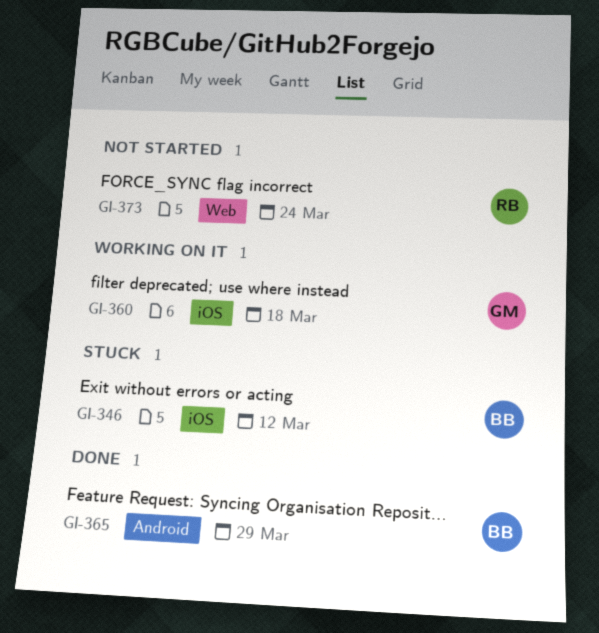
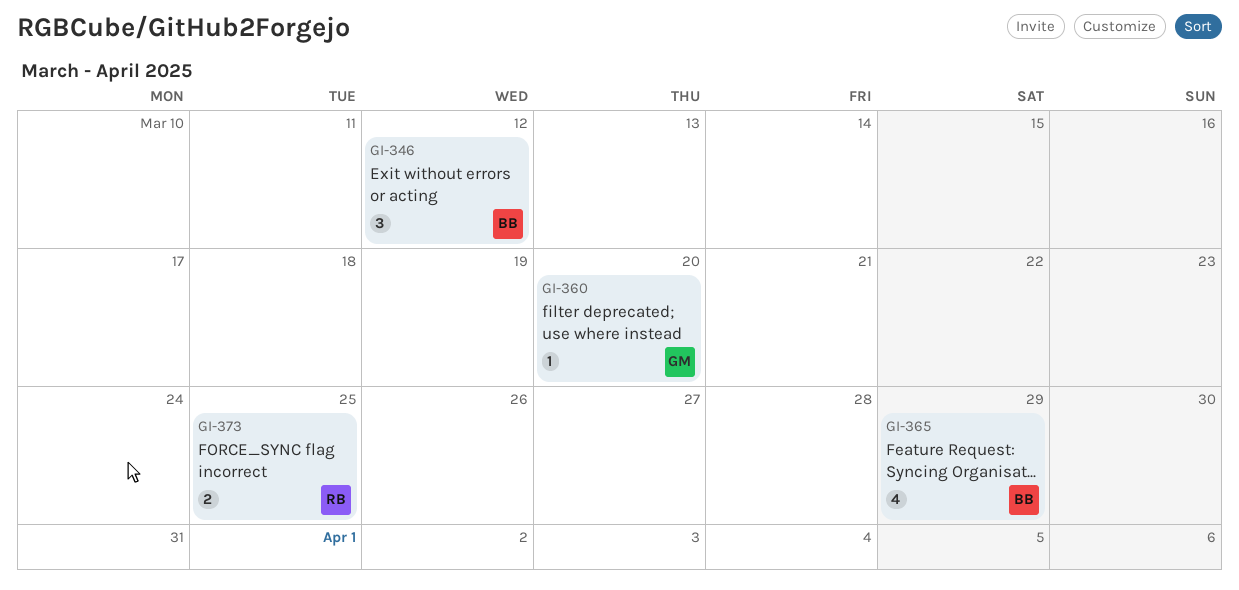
GI-360, due: Mar 18 -> Mar 20
GI-373, due: Mar 24 -> Mar 25

